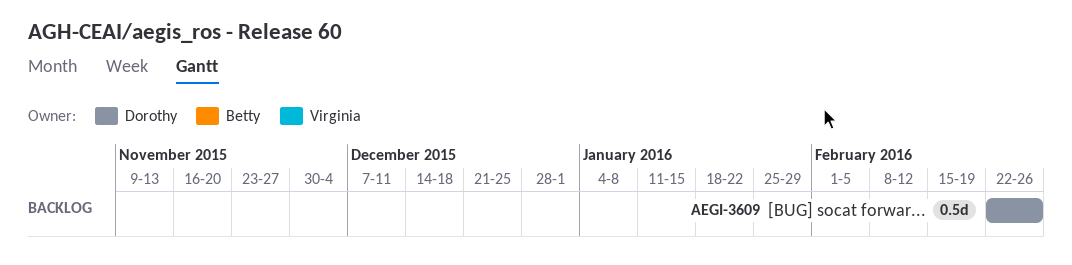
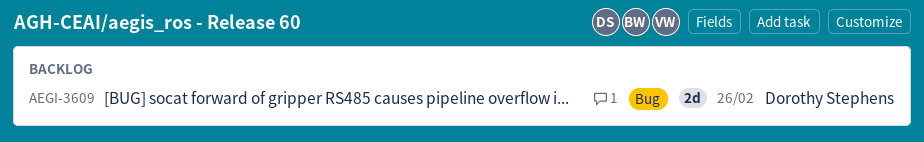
AEGI-3609, estimate: 0.5d -> 2d

